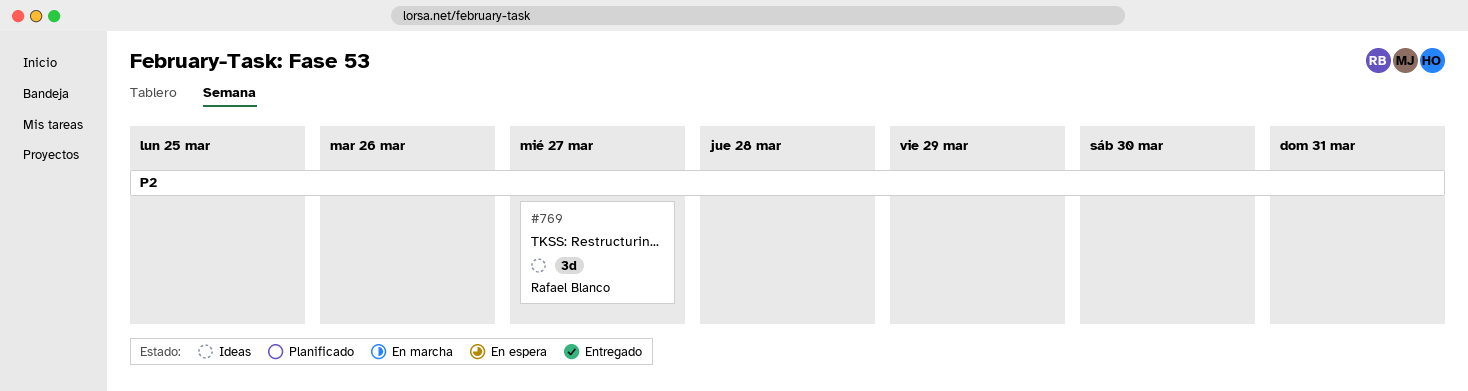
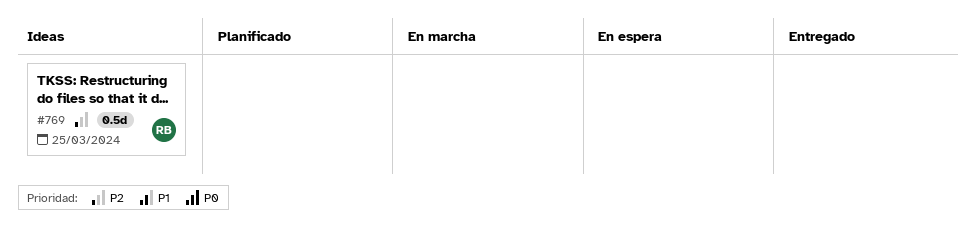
#769, estimate: 3d -> 0.5d
#769, due: Mar 27 -> Mar 25

